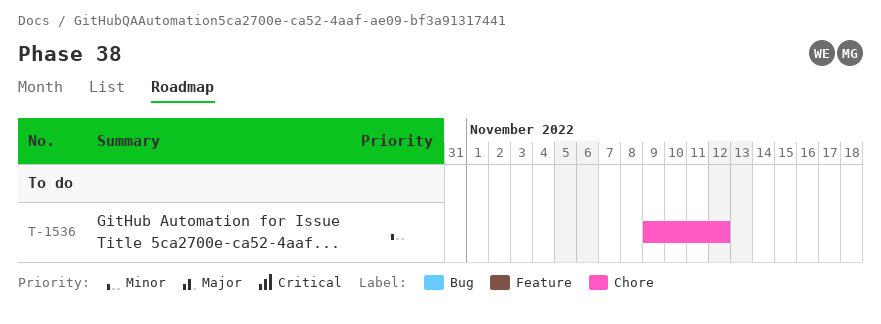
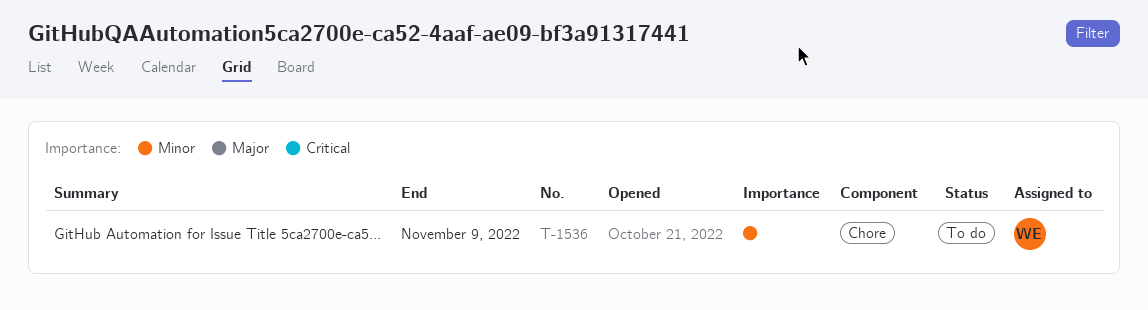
T-1536, due: Nov 12 -> Nov 9

